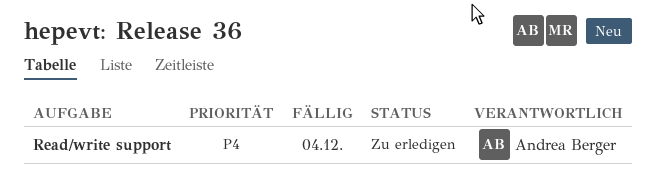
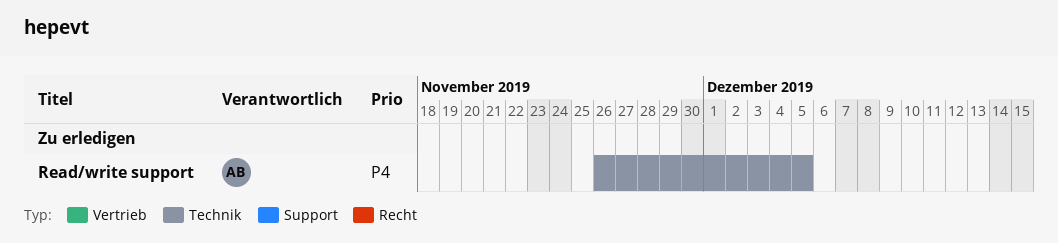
Read/write support, due: Dec 4 -> Dec 5

